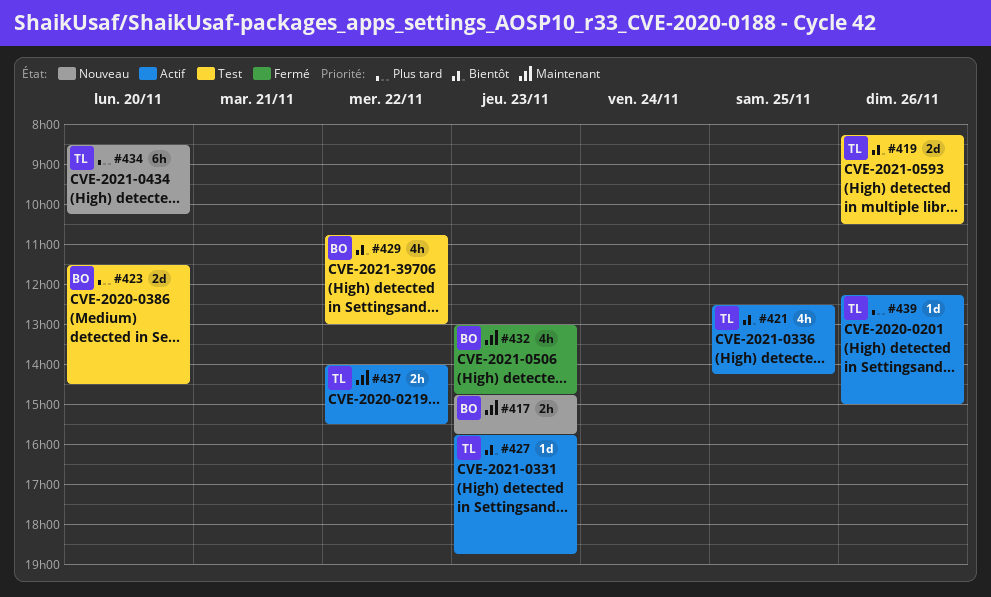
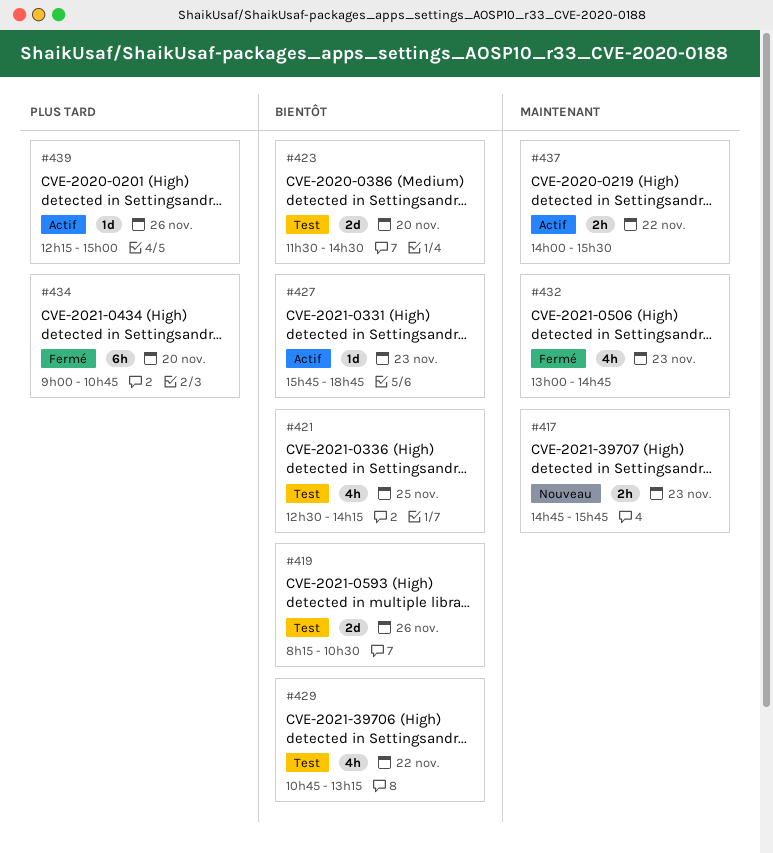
#421, status: Actif -> Test
#423, priority: Plus tard -> Bientôt
#429, ends: 13:00 -> 13:15
#434, status: Nouveau -> Fermé
#434, begins: 08:30 -> 09:00
#434, ends: 10:15 -> 10:45

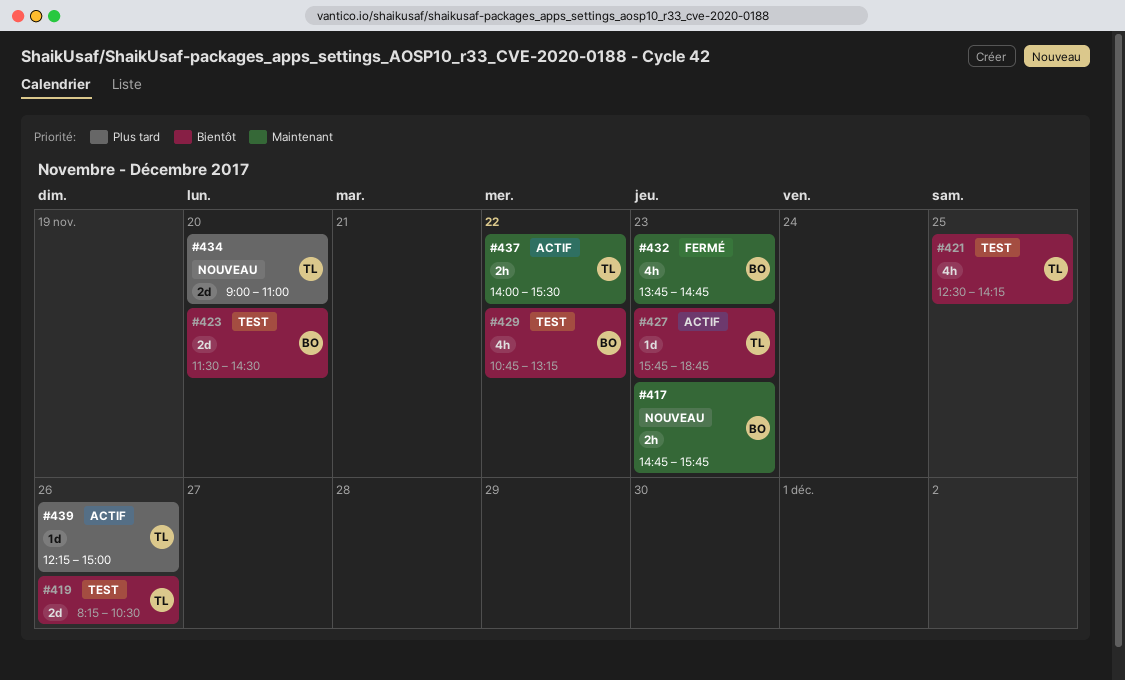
#432, begins: 13:00 -> 13:45
#434, status: Fermé -> Nouveau
#434, estimate: 6h -> 2d
#434, ends: 10:45 -> 11:00

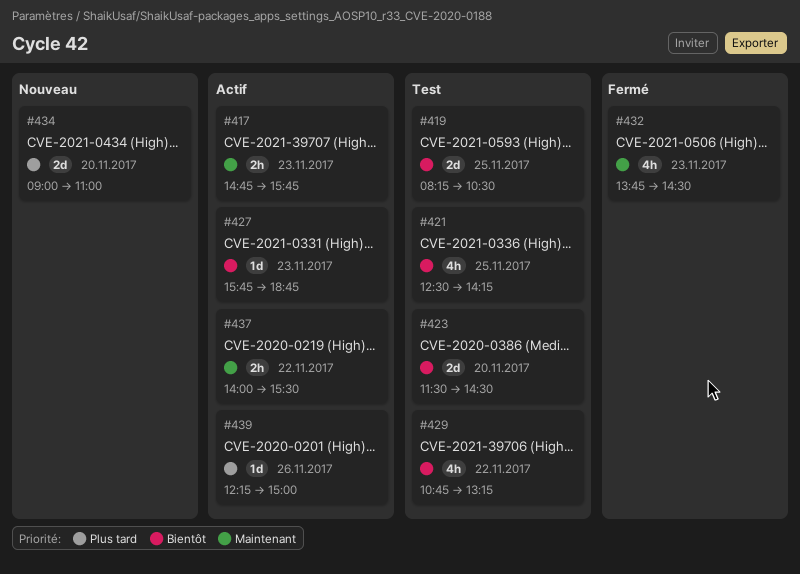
#417, status: Nouveau -> Actif
#419, day: Nov 26 -> Nov 25
#432, ends: 14:45 -> 14:30

